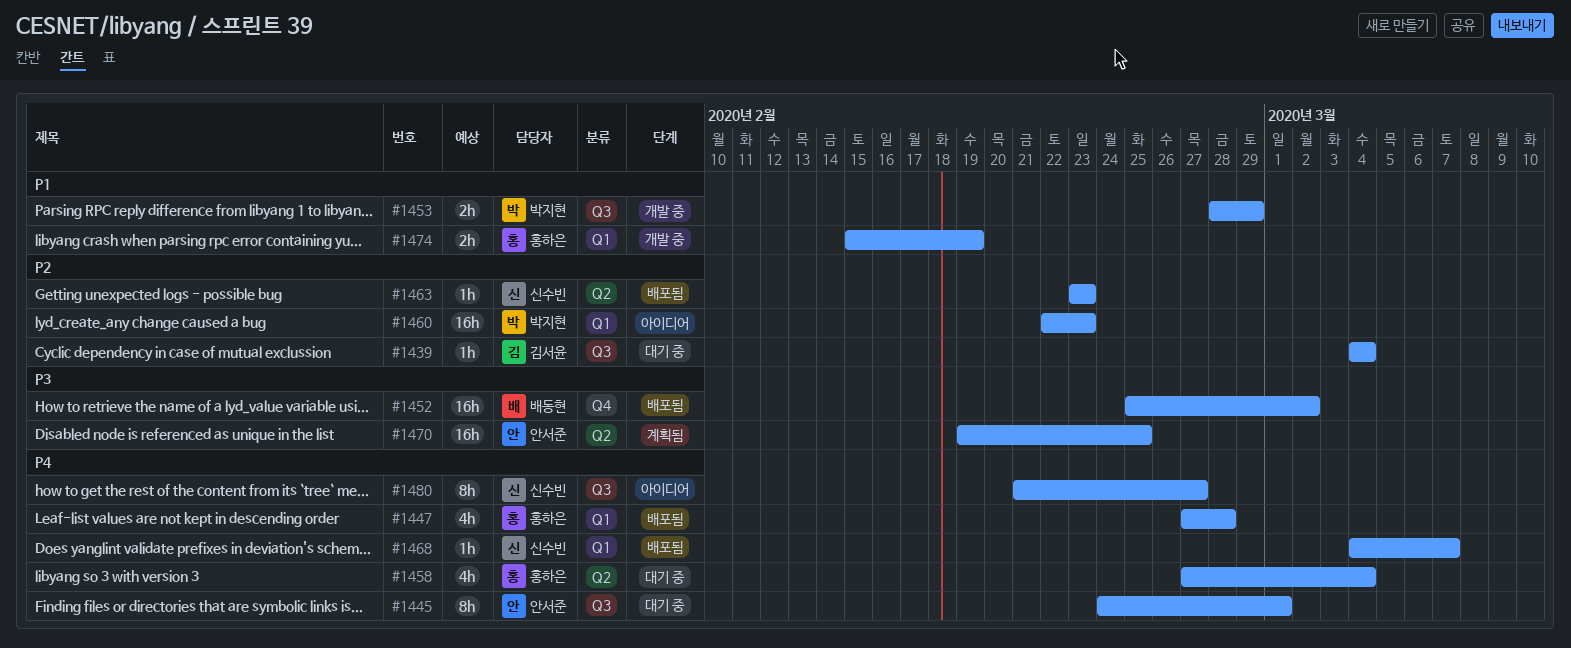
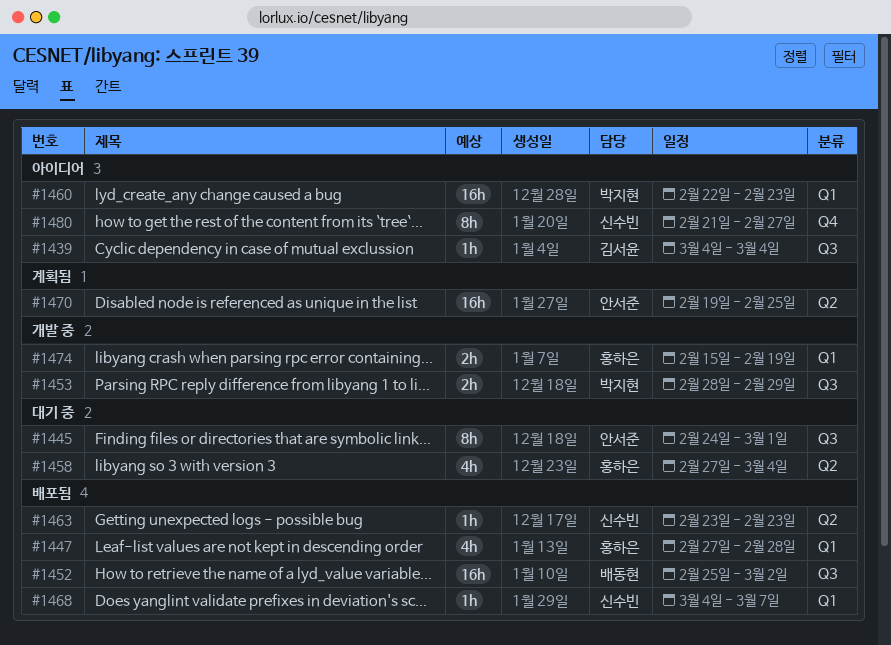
#1439, status: 대기 중 -> 아이디어
#1452, label: Q4 -> Q3
#1480, label: Q3 -> Q4

